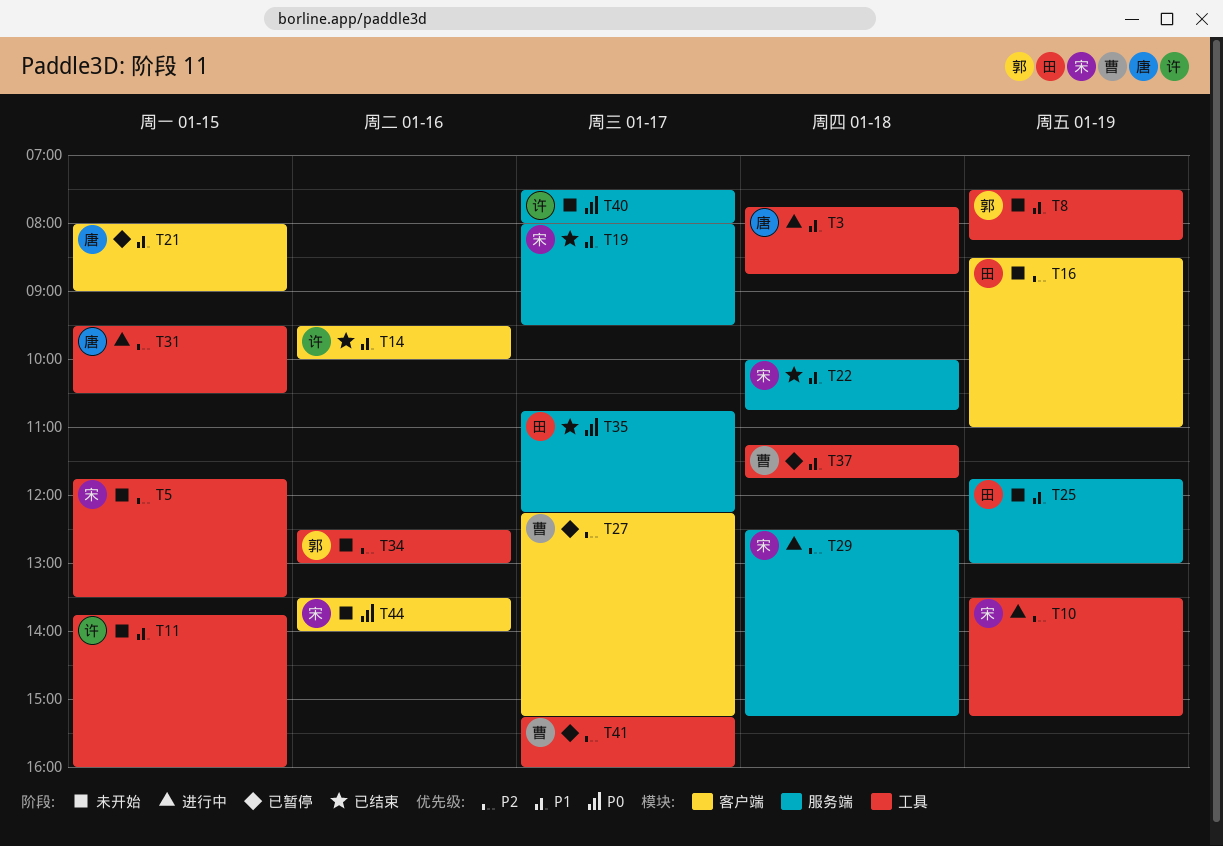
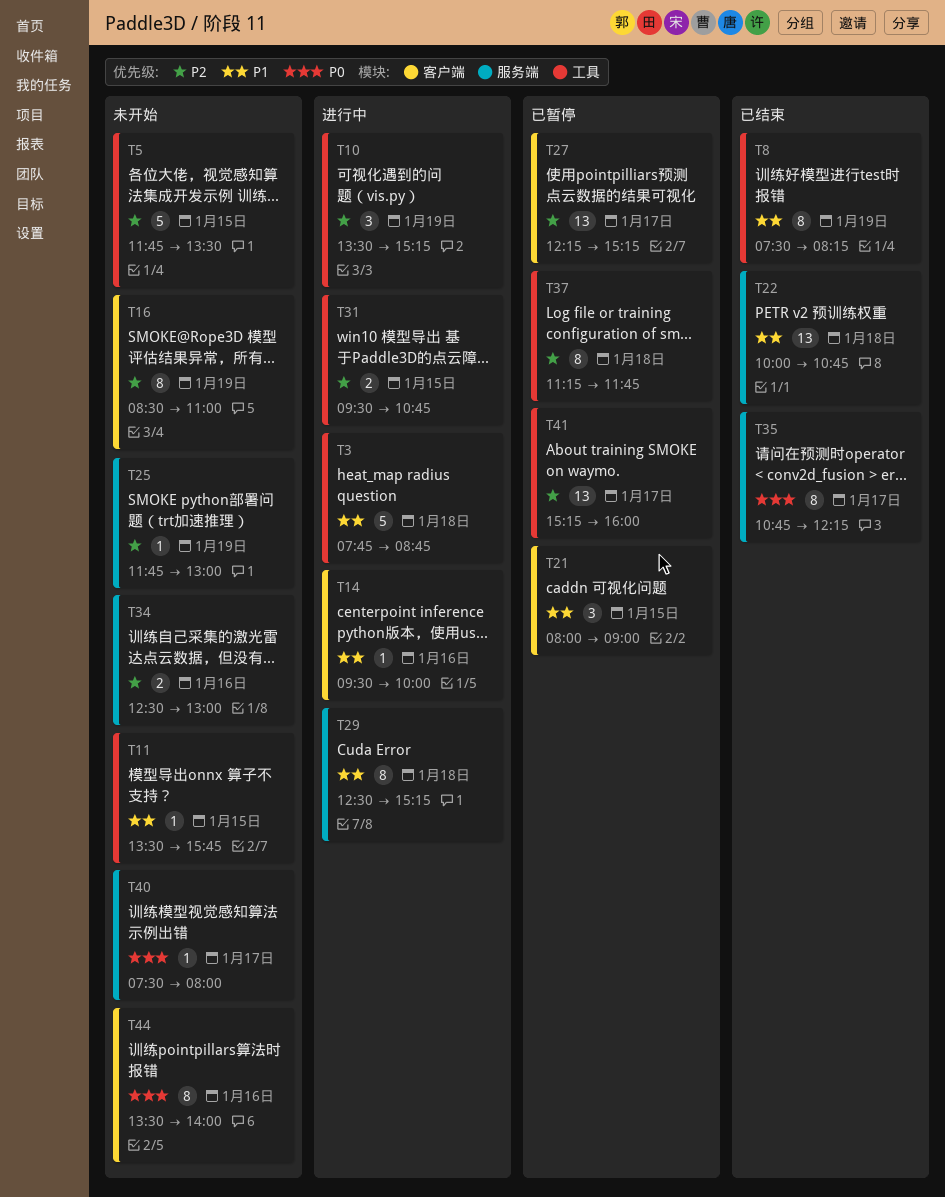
T8, status: 未开始 -> 已结束
T11, begins: 13:45 -> 13:30
T11, ends: 16:00 -> 15:45
T14, status: 已结束 -> 进行中
T19: present -> none
T25, priority: P1 -> P2
T29, priority: P2 -> P1
T31, ends: 10:30 -> 10:45
T34, label: 工具 -> 服务端
T37, priority: P1 -> P2

